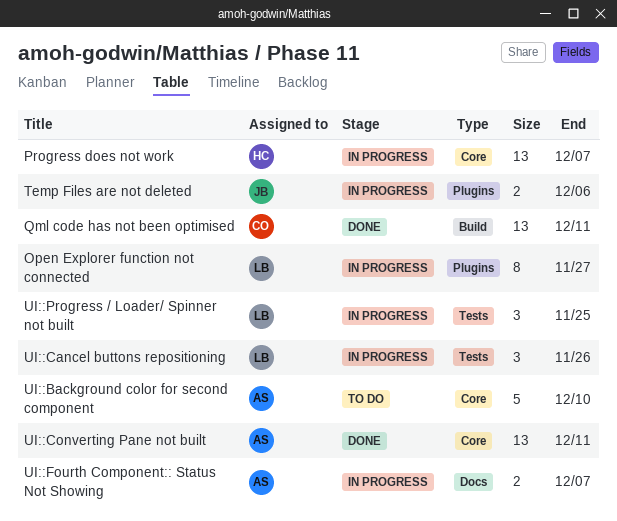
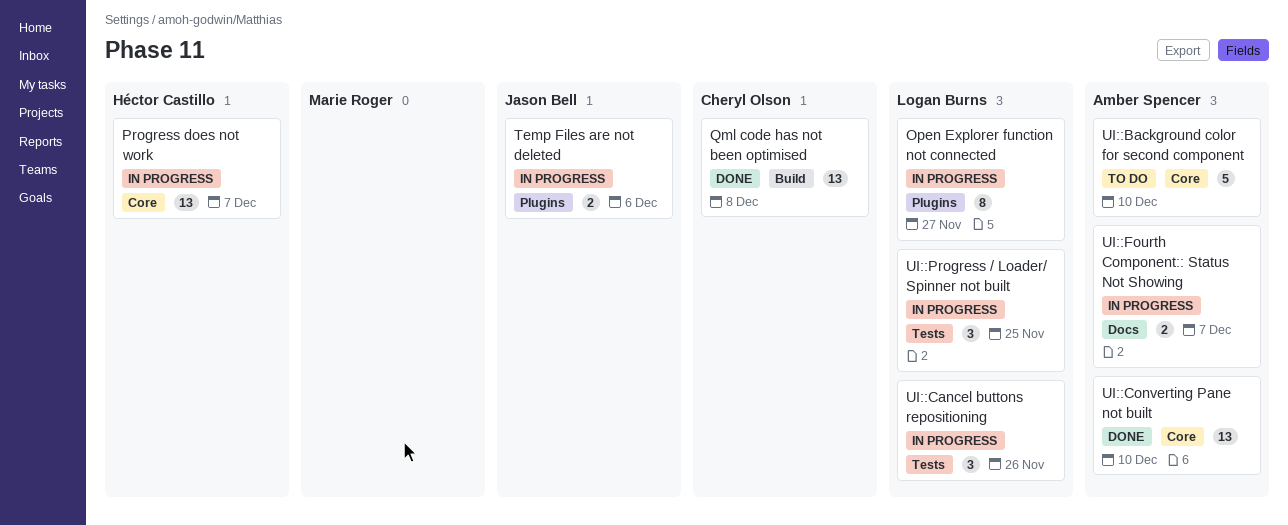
Qml code has not been optimised, due: Dec 11 -> Dec 8
UI::Converting Pane not built, due: Dec 11 -> Dec 10

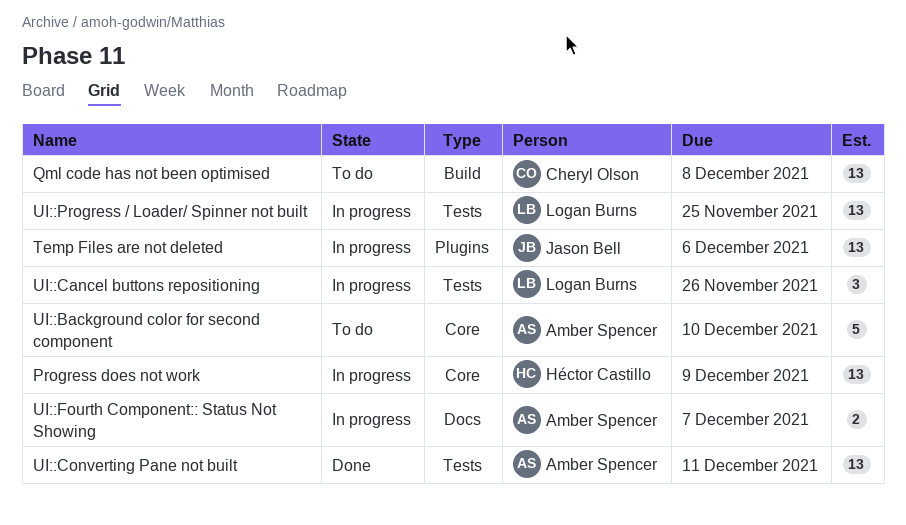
Open Explorer function not connected: present -> none
Progress does not work, due: Dec 7 -> Dec 9
Qml code has not been optimised, status: Done -> To do
Temp Files are not deleted, estimate: 2 -> 13
UI::Converting Pane not built, label: Core -> Tests
UI::Converting Pane not built, due: Dec 10 -> Dec 11
UI::Progress / Loader/ Spinner not built, estimate: 3 -> 13

